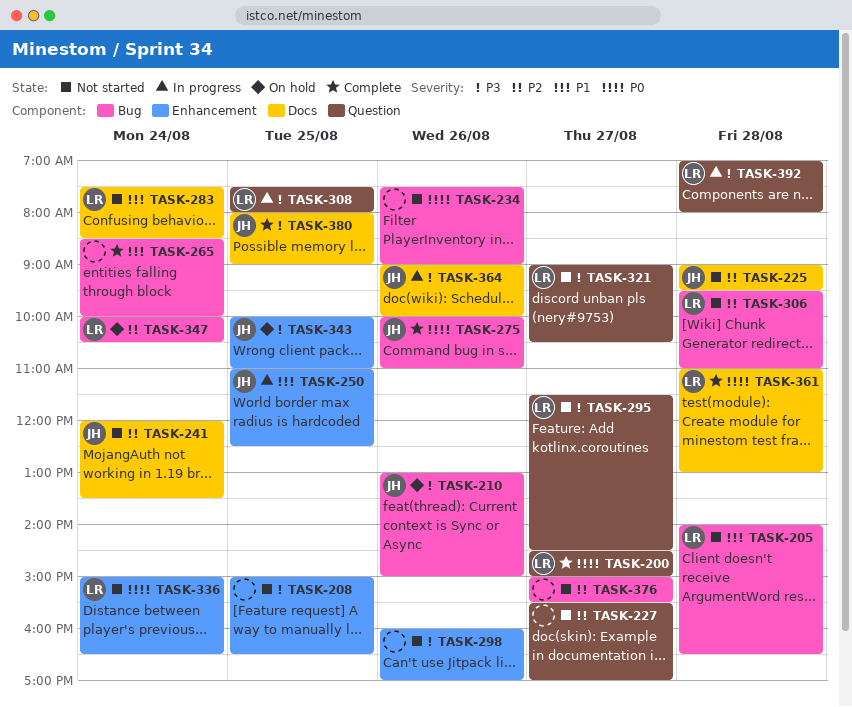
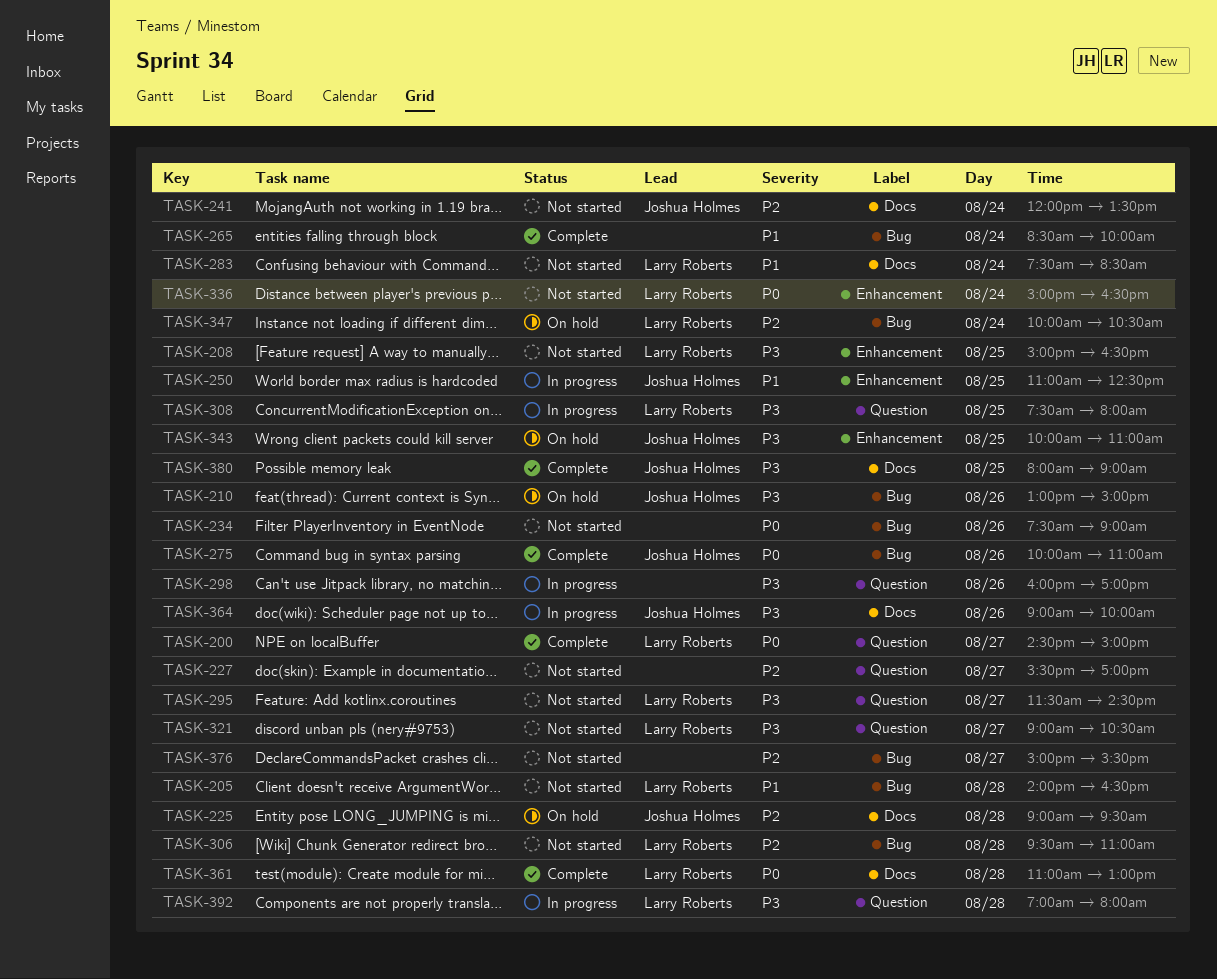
TASK-208, owner: none -> Larry Roberts
TASK-225, status: Not started -> On hold
TASK-298, status: Not started -> In progress
TASK-298, label: Enhancement -> Question

